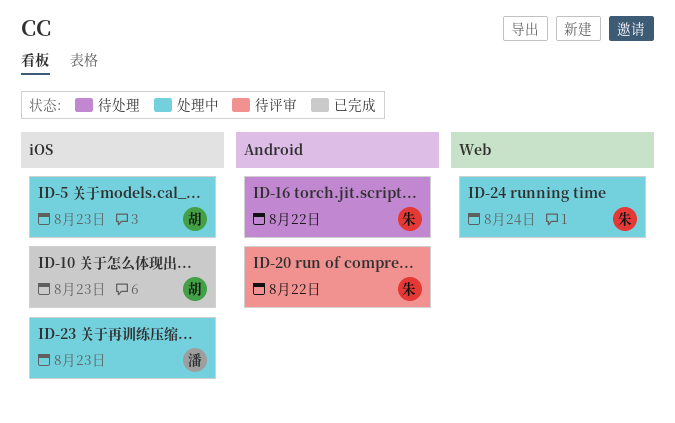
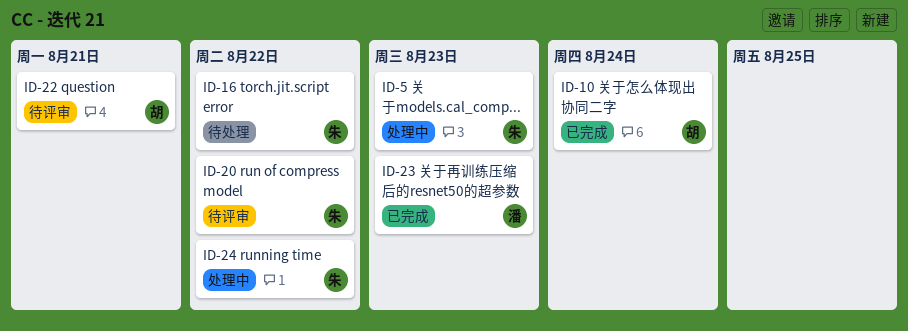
ID-5, owner: 胡 -> 朱
ID-10, due: Aug 23 -> Aug 24
ID-22: none -> present
ID-23, status: 处理中 -> 已完成
ID-24, due: Aug 24 -> Aug 22

